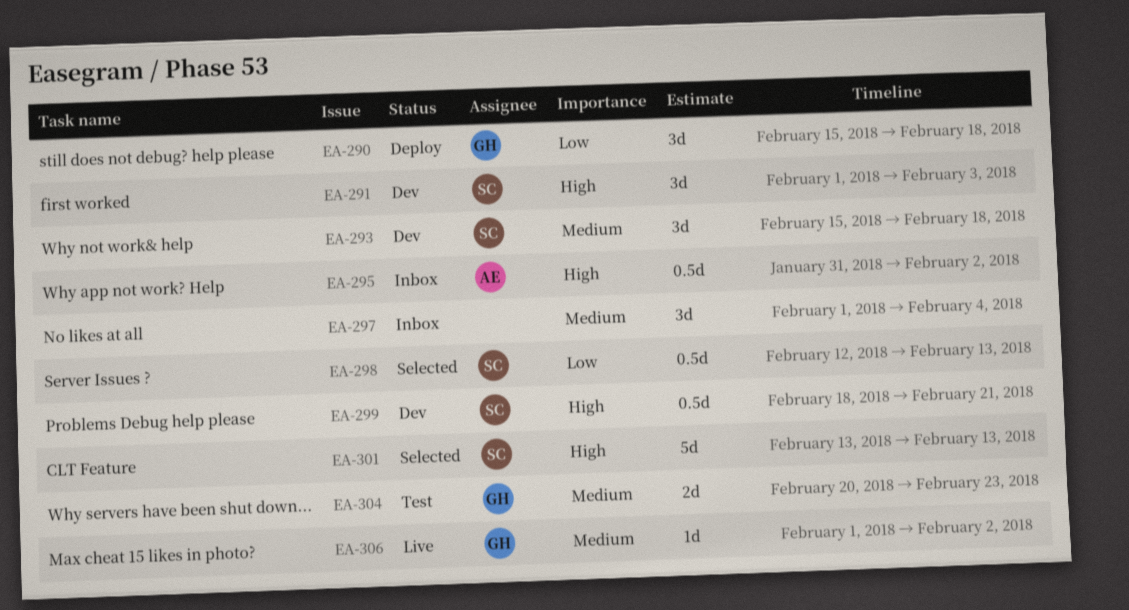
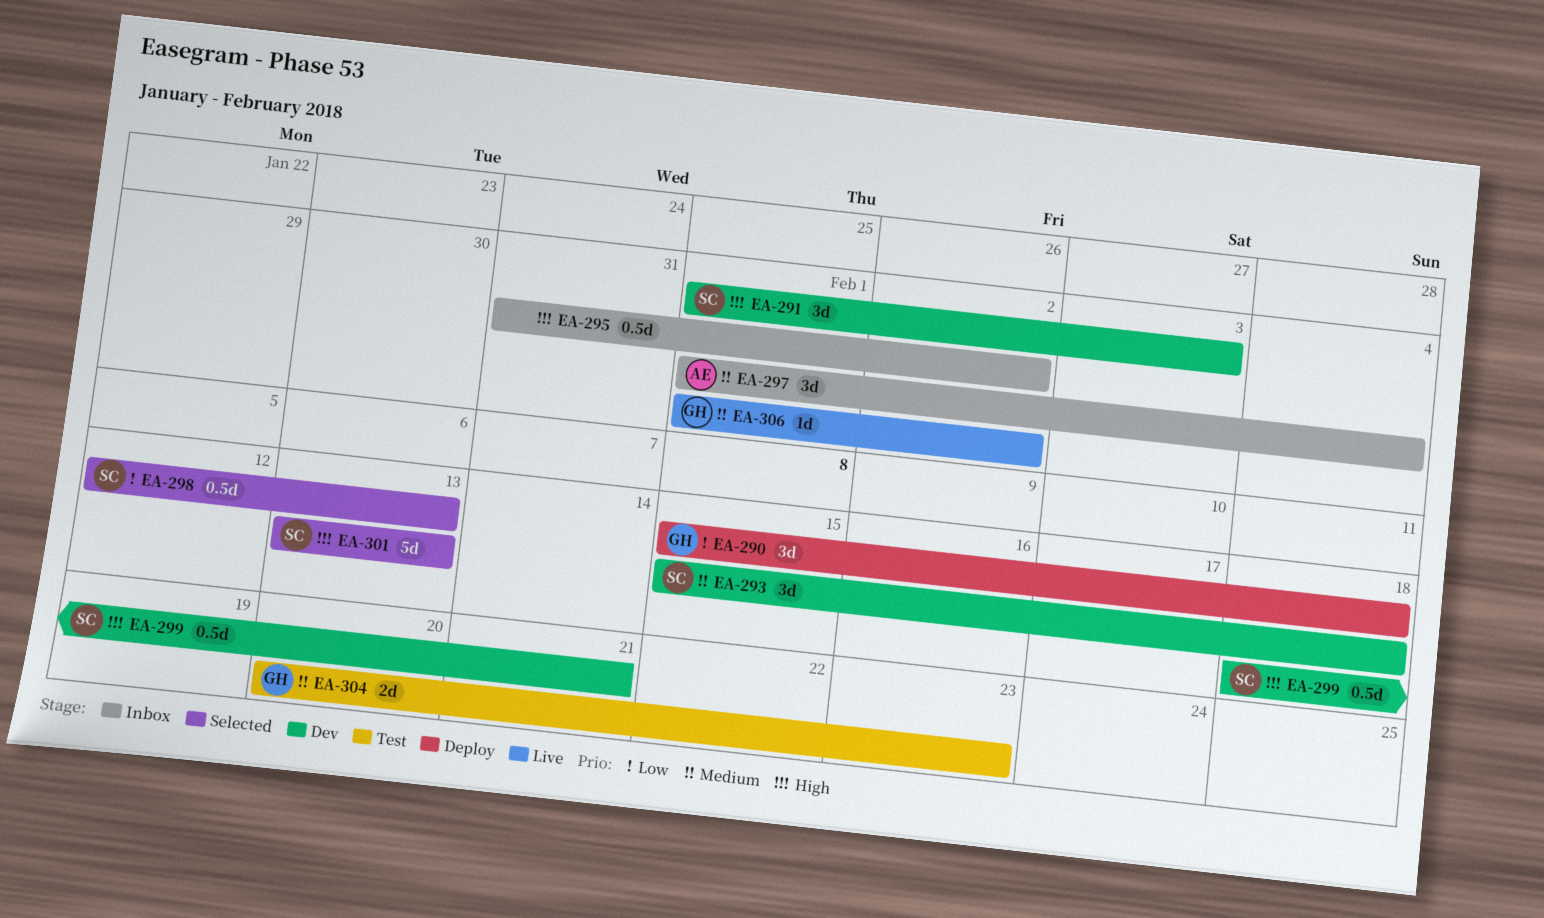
EA-295, owner: AE -> none
EA-297, owner: none -> AE

